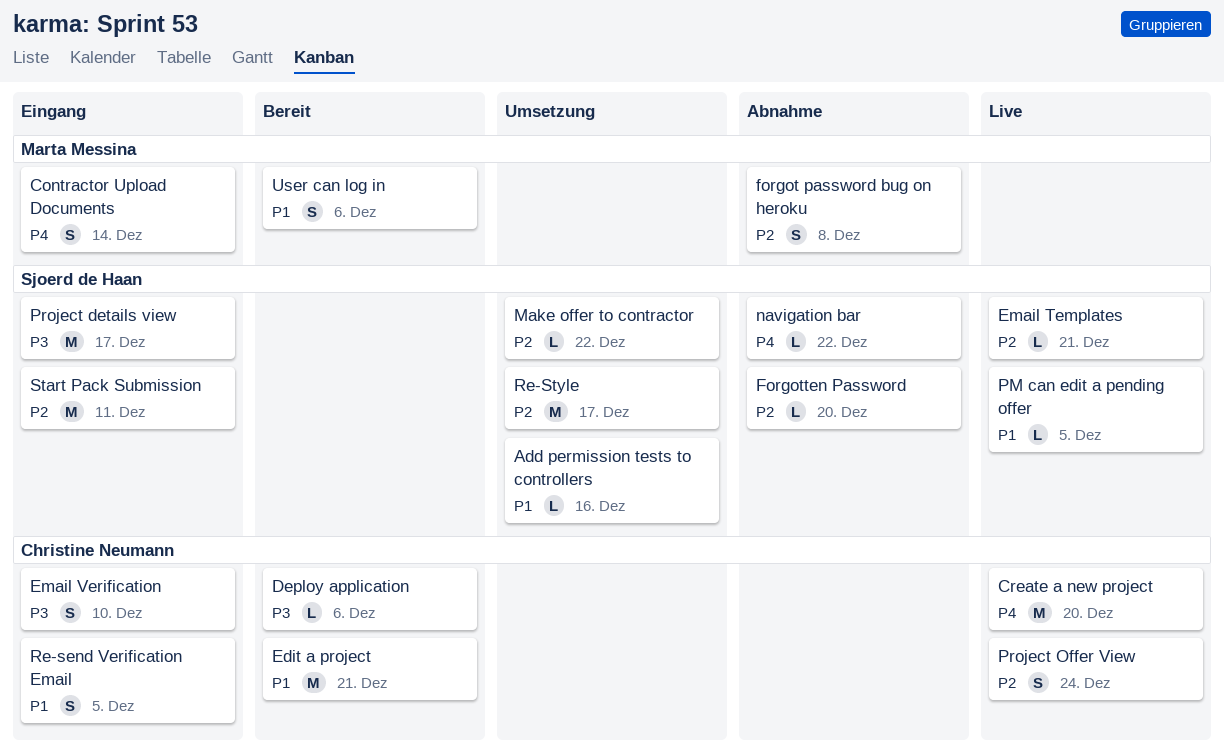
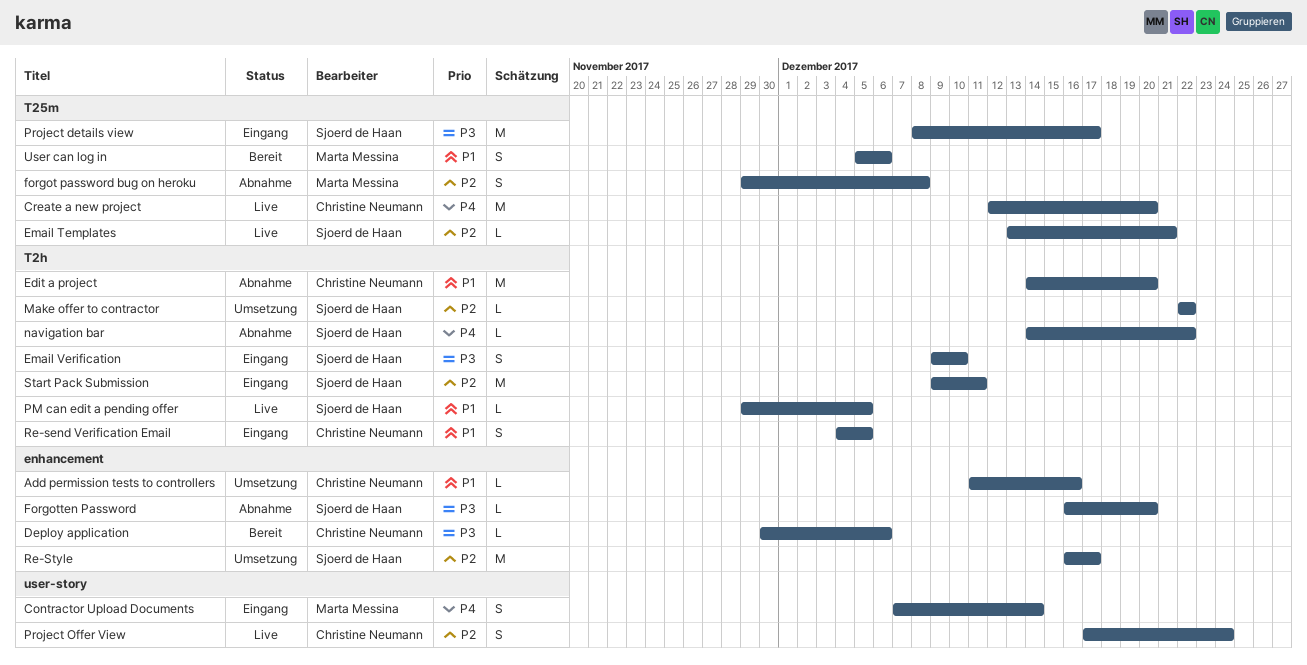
Add permission tests to controllers, owner: Sjoerd de Haan -> Christine Neumann
Edit a project, status: Bereit -> Abnahme
Edit a project, due: Dec 21 -> Dec 20
Email Verification, owner: Christine Neumann -> Sjoerd de Haan
Forgotten Password, priority: P2 -> P3

